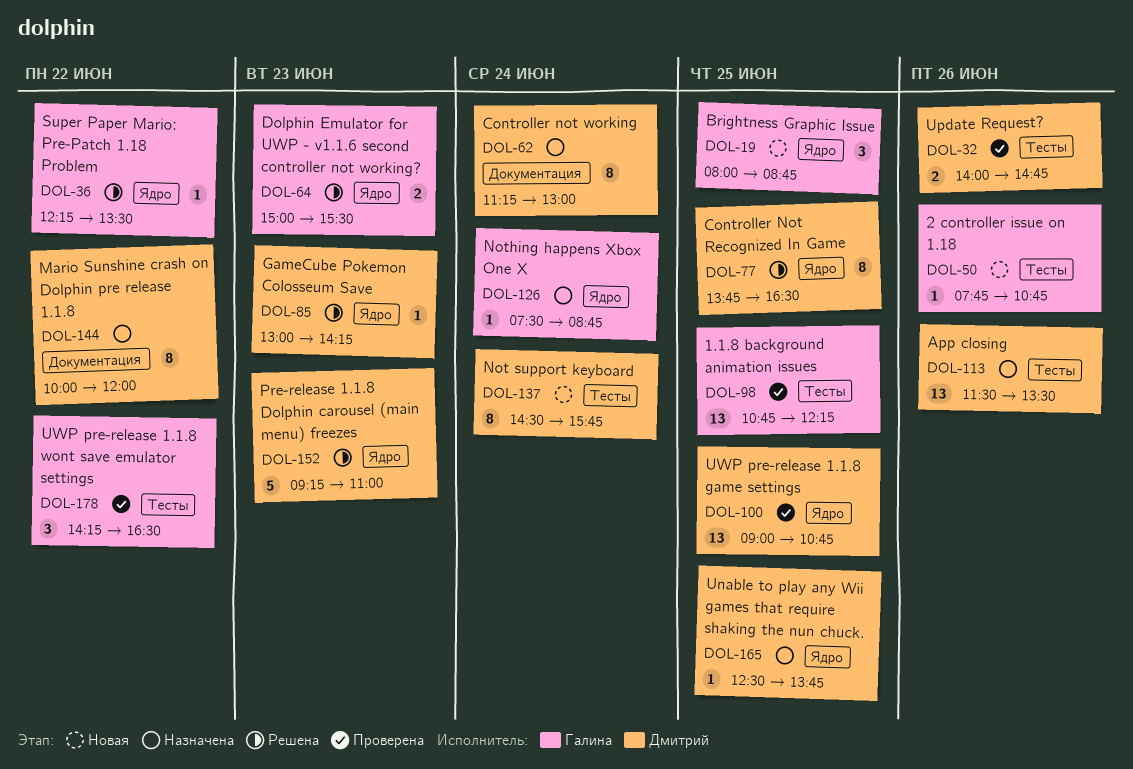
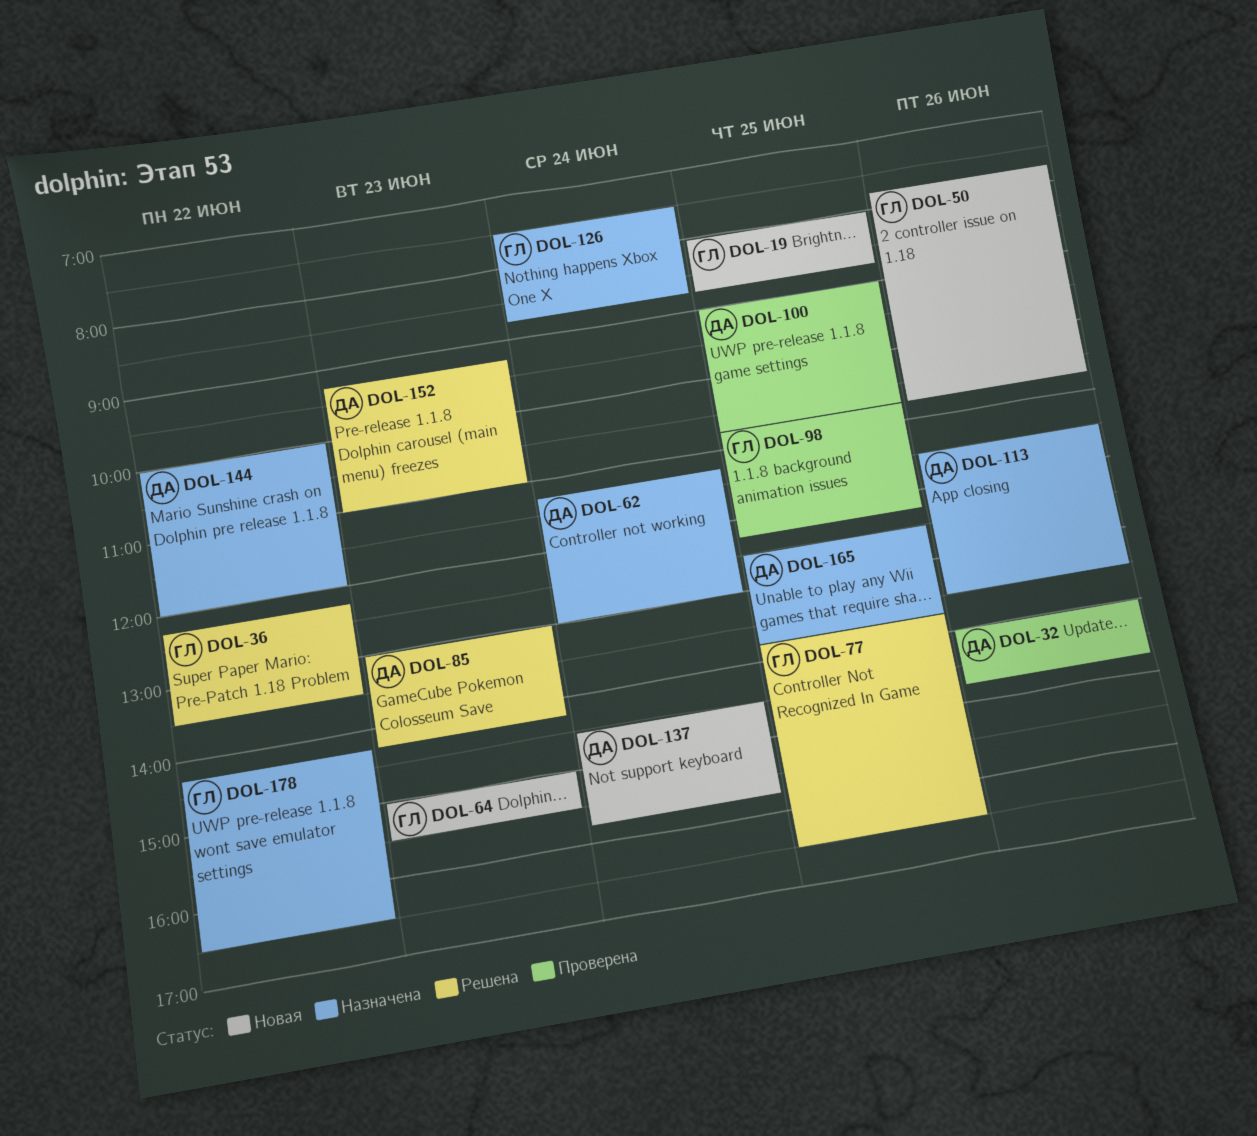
DOL-64, status: Решена -> Новая
DOL-77, owner: Дмитрий -> Галина
DOL-178, status: Проверена -> Назначена

